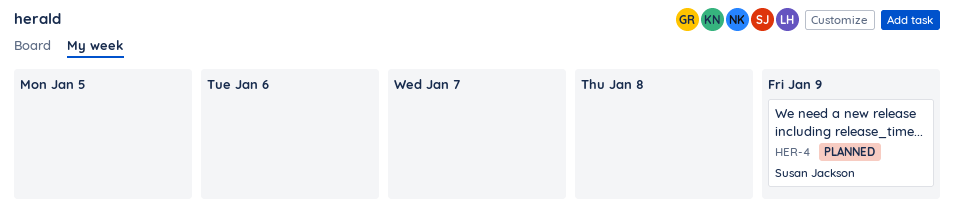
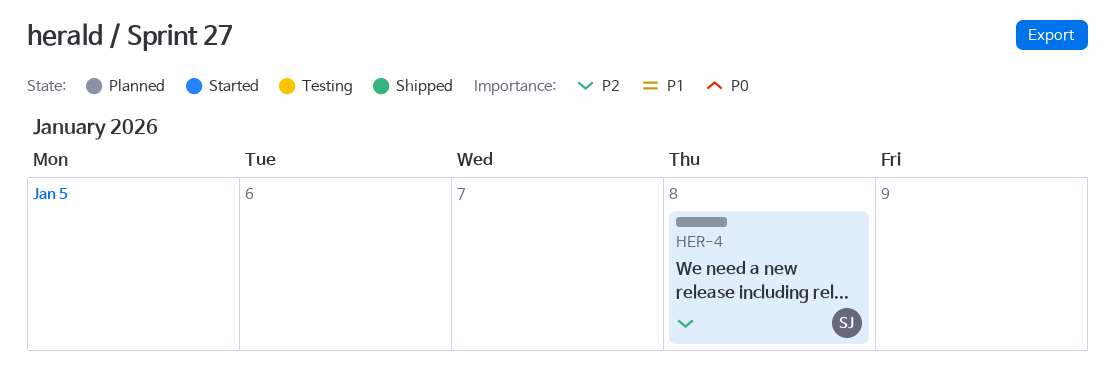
HER-4, due: Jan 9 -> Jan 8

